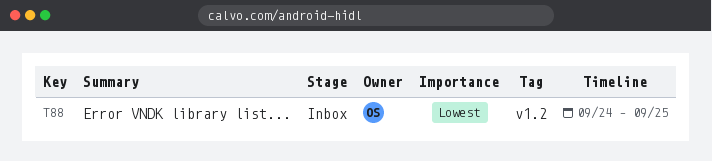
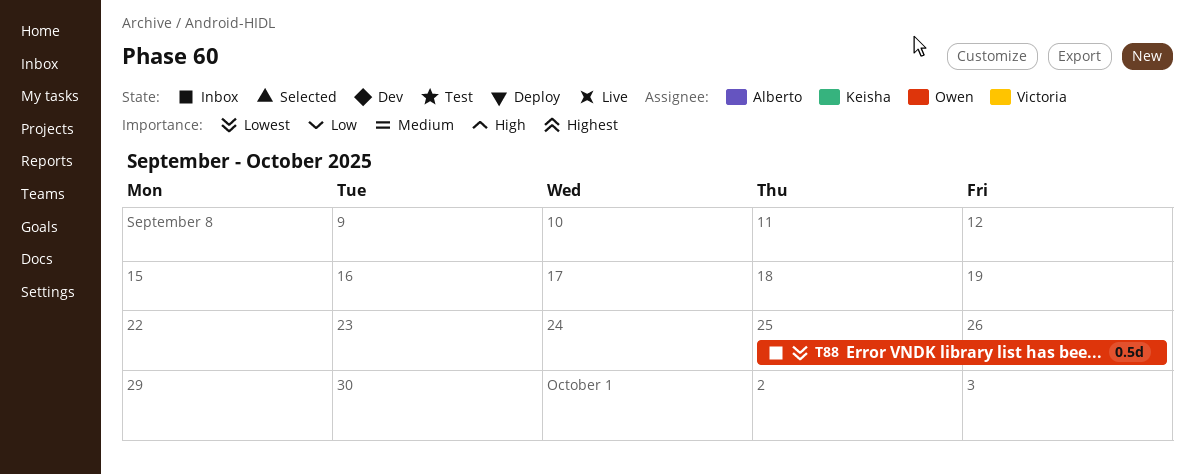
T88, start: Sep 24 -> Sep 25
T88, due: Sep 25 -> Sep 26

